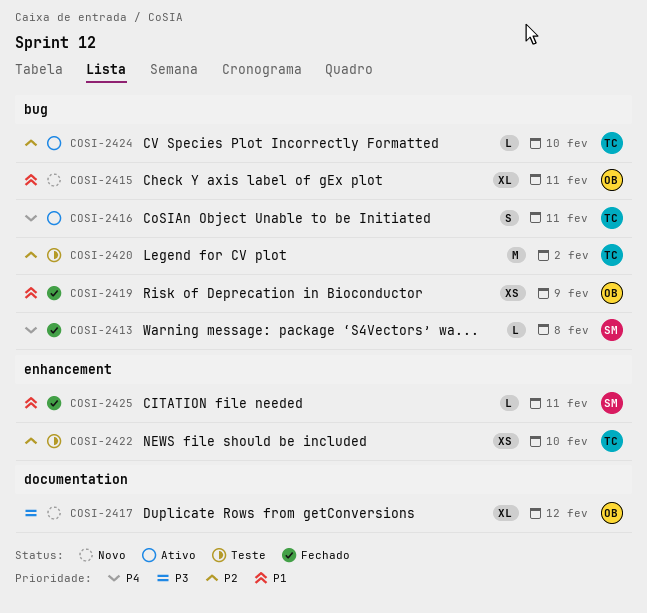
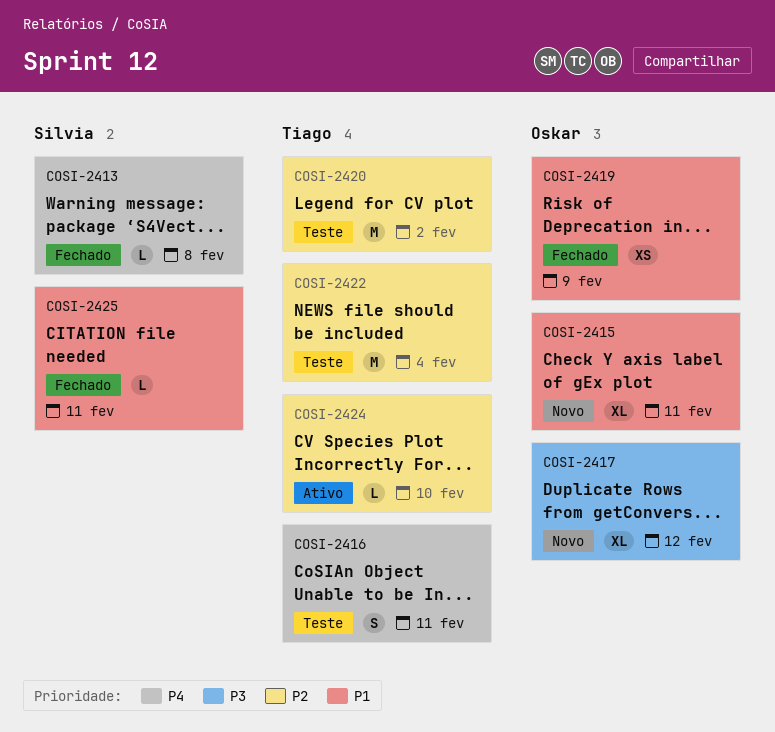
COSI-2416, status: Ativo -> Teste
COSI-2422, estimate: XS -> M
COSI-2422, due: Feb 10 -> Feb 4

